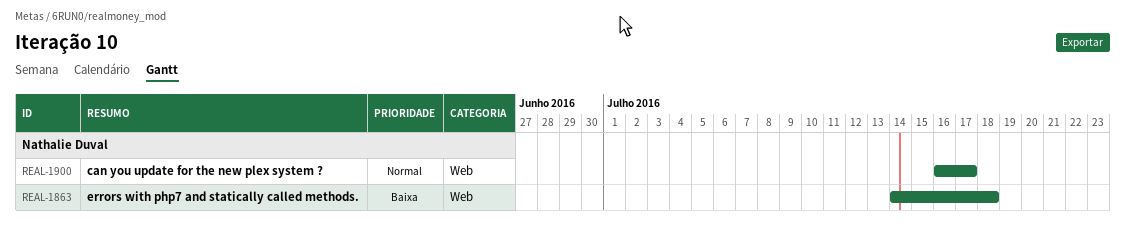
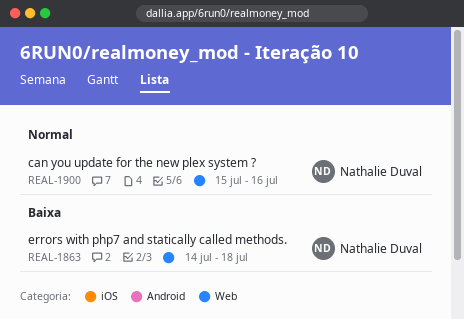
REAL-1900, start: Jul 16 -> Jul 15
REAL-1900, due: Jul 17 -> Jul 16

